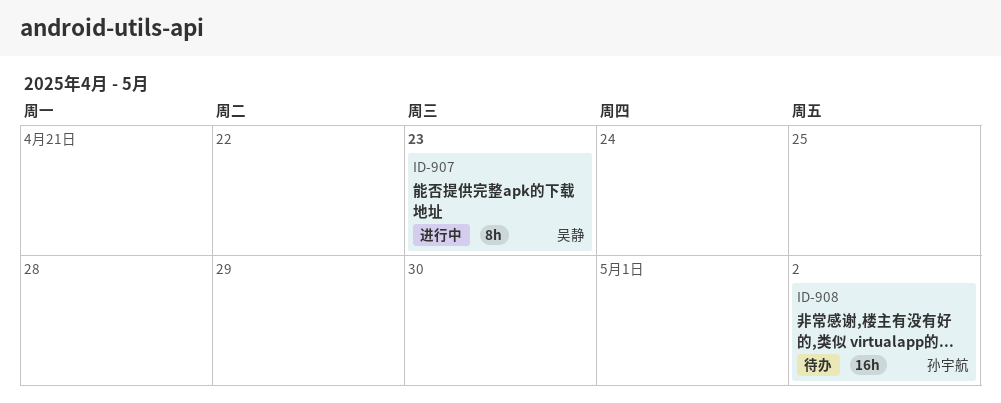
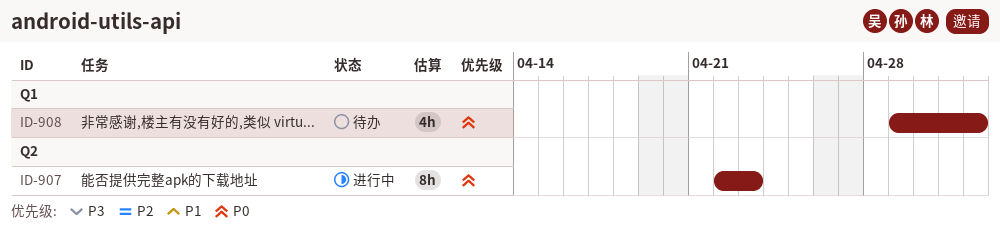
ID-908, estimate: 16h -> 4h

